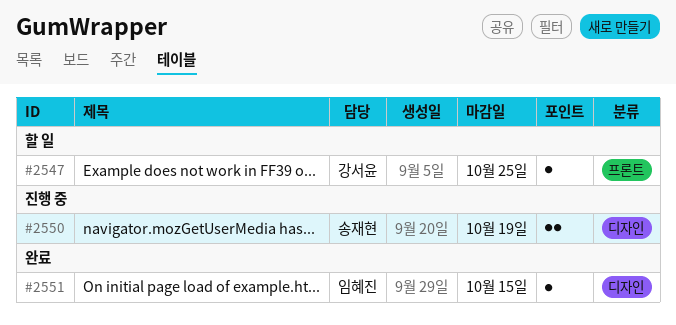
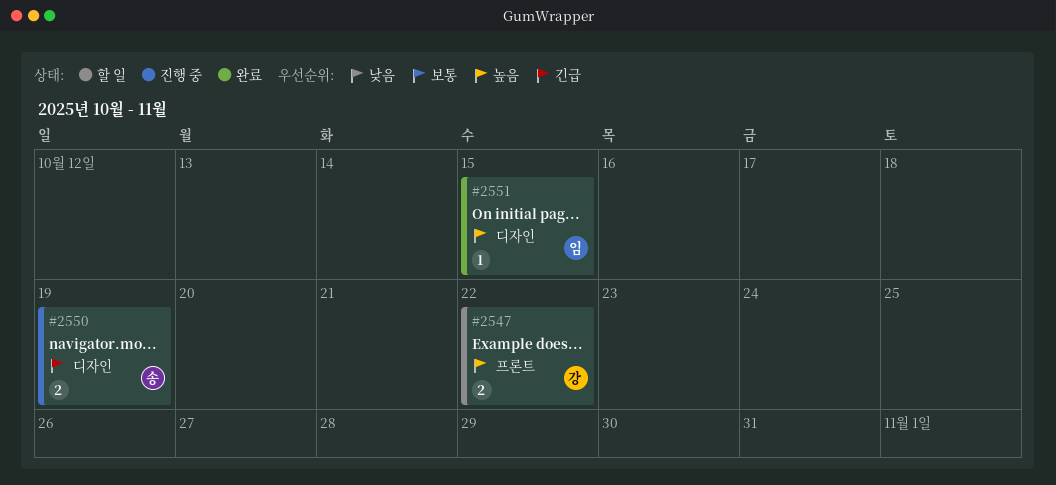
#2547, estimate: 1 -> 2
#2547, due: Oct 25 -> Oct 22

